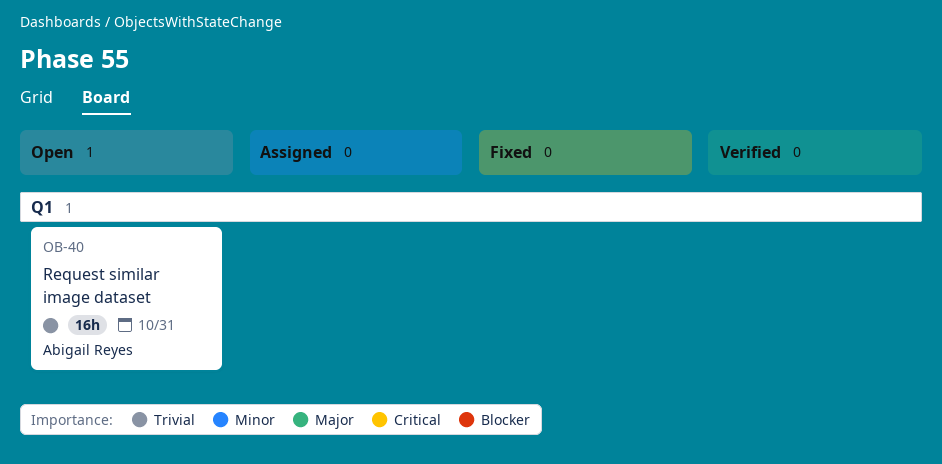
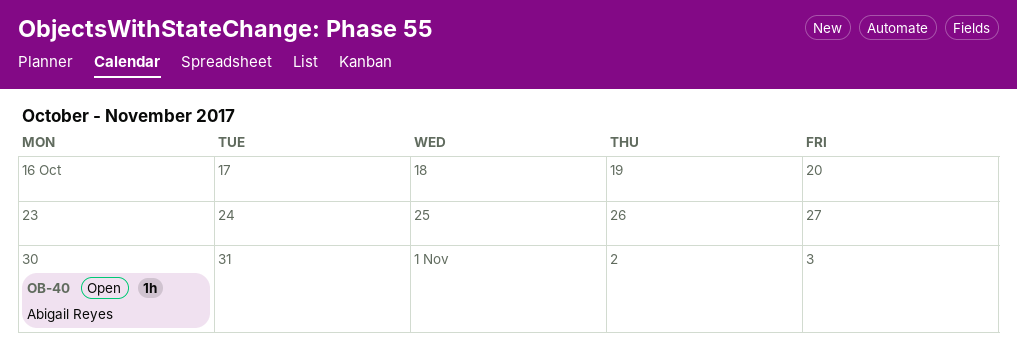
OB-40, estimate: 16h -> 1h
OB-40, due: Oct 31 -> Oct 30

